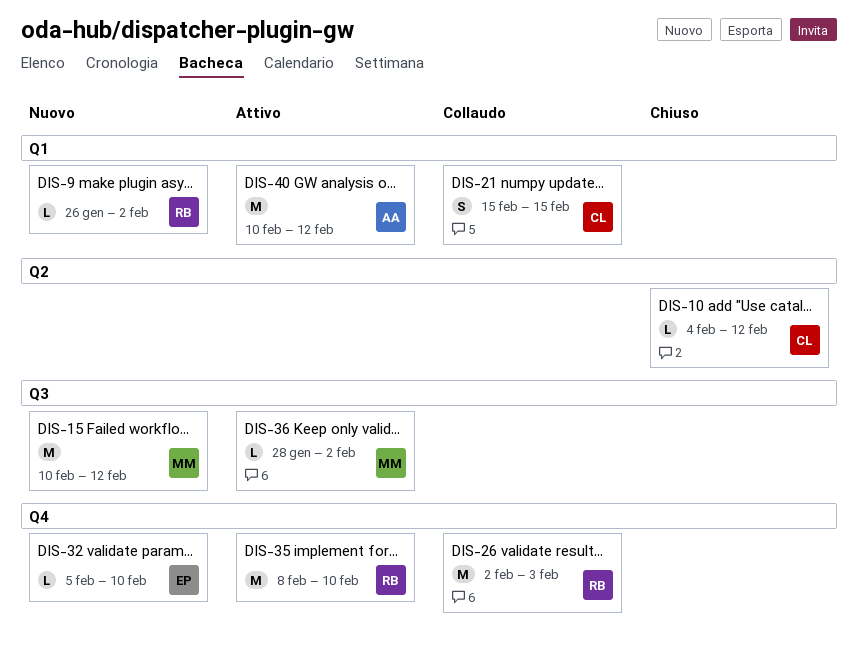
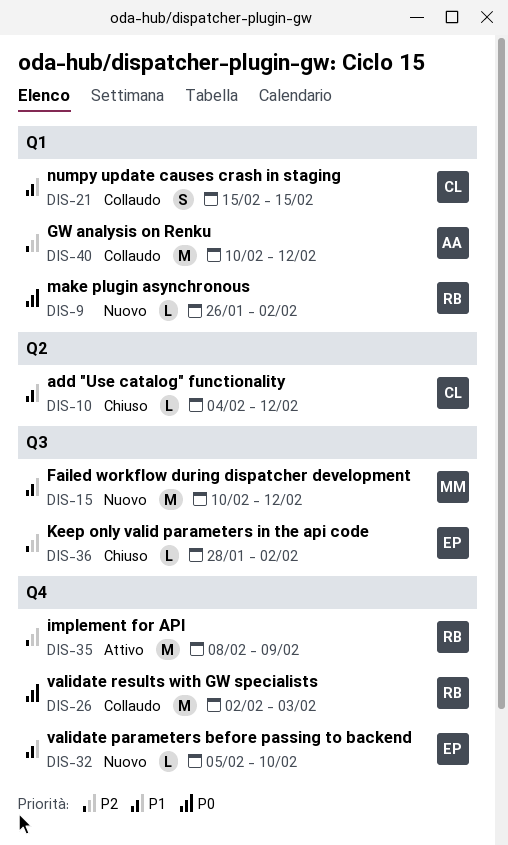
DIS-35, due: Feb 10 -> Feb 9
DIS-36, status: Attivo -> Chiuso
DIS-36, owner: MM -> EP
DIS-40, status: Attivo -> Collaudo

